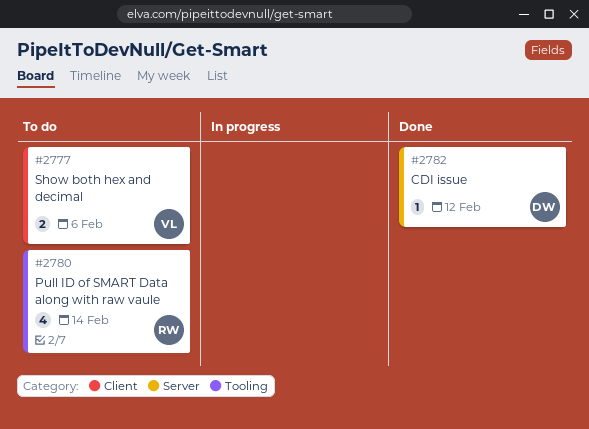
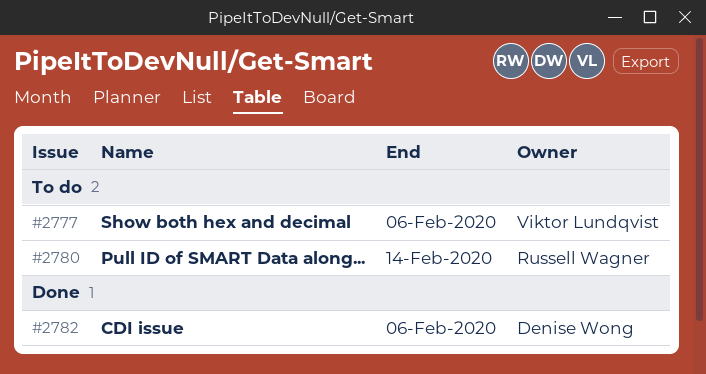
#2782, due: Feb 12 -> Feb 6

